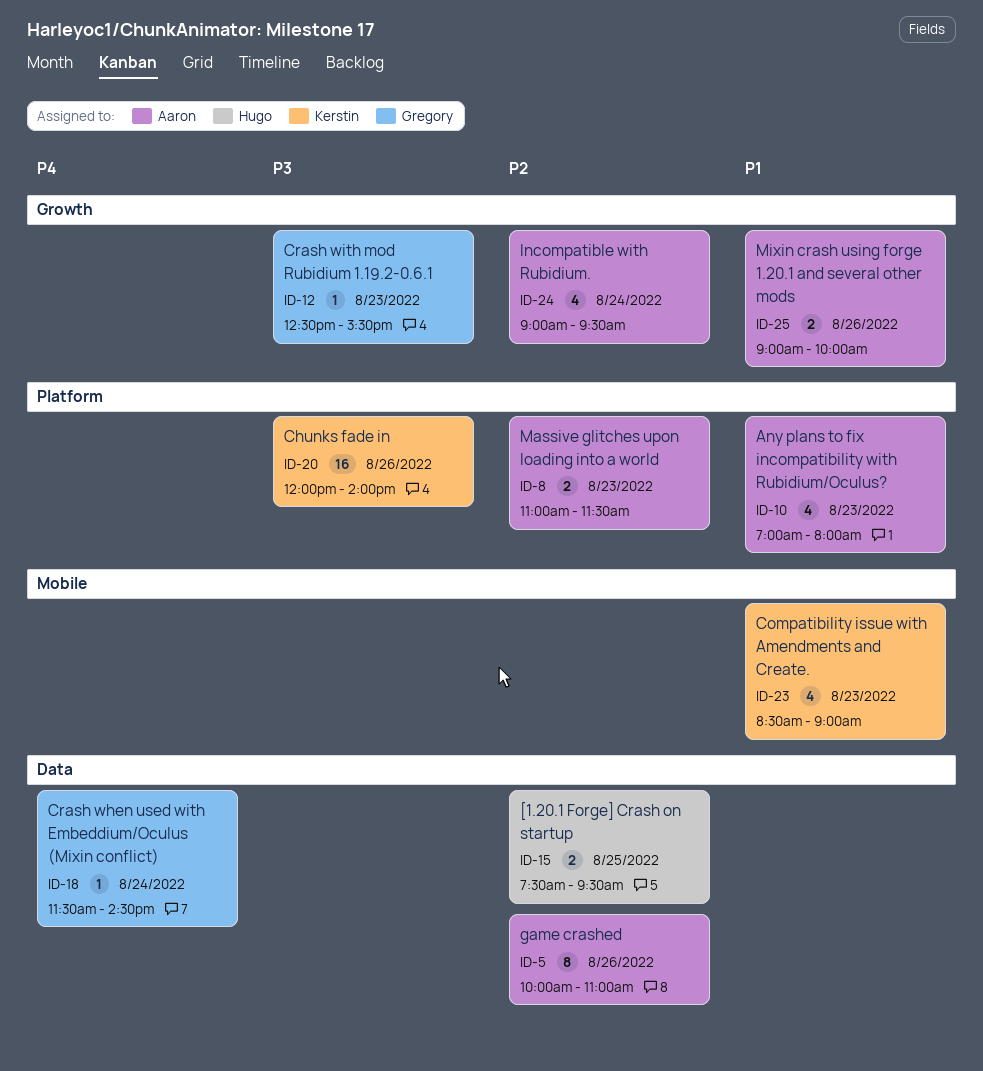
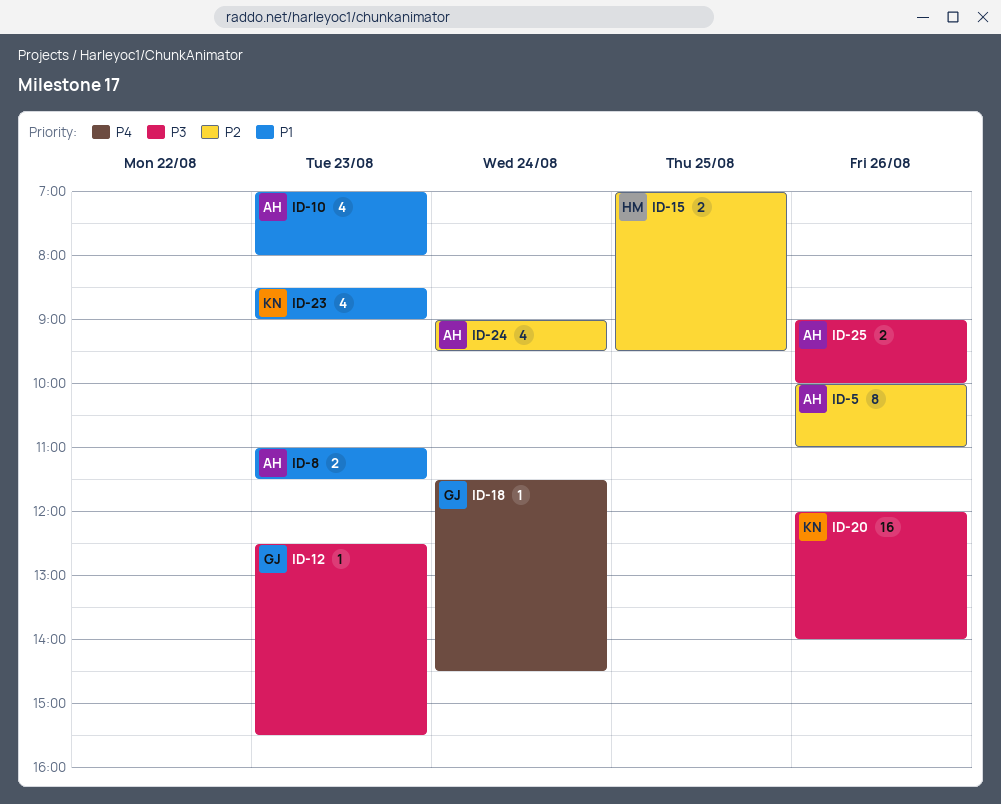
ID-8, priority: P2 -> P1
ID-15, begins: 07:30 -> 07:00
ID-25, priority: P1 -> P3

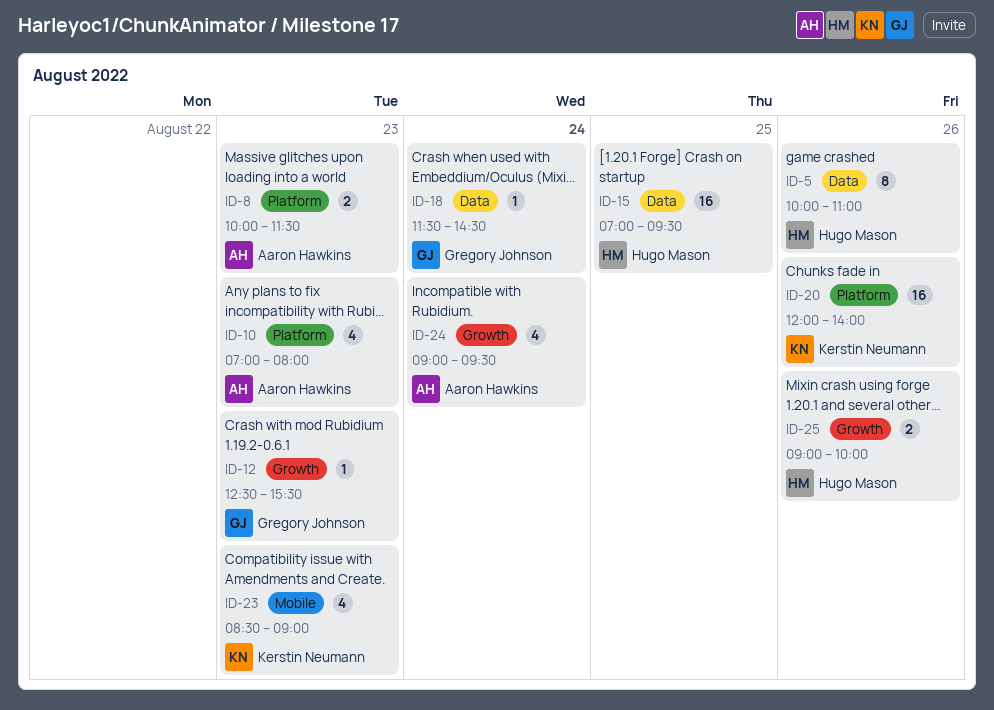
ID-5, owner: Aaron Hawkins -> Hugo Mason
ID-8, begins: 11:00 -> 10:00
ID-15, estimate: 2 -> 16
ID-25, owner: Aaron Hawkins -> Hugo Mason

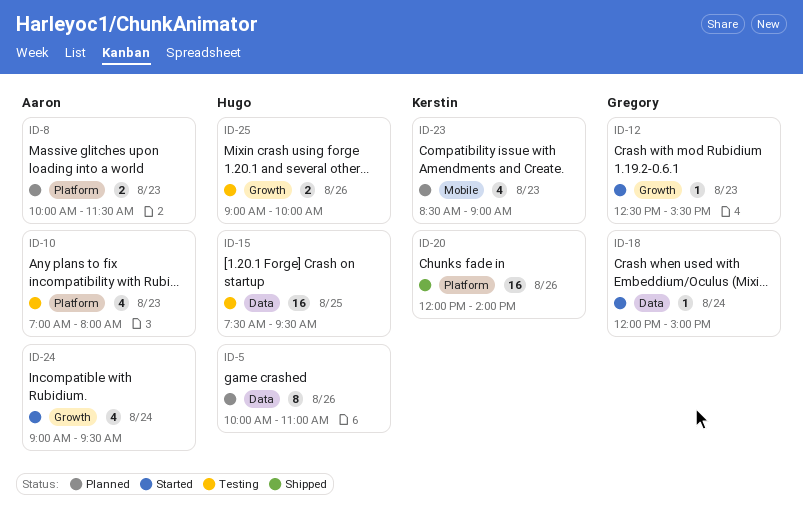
ID-15, begins: 07:00 -> 07:30
ID-18, begins: 11:30 -> 12:00
ID-18, ends: 14:30 -> 15:00

